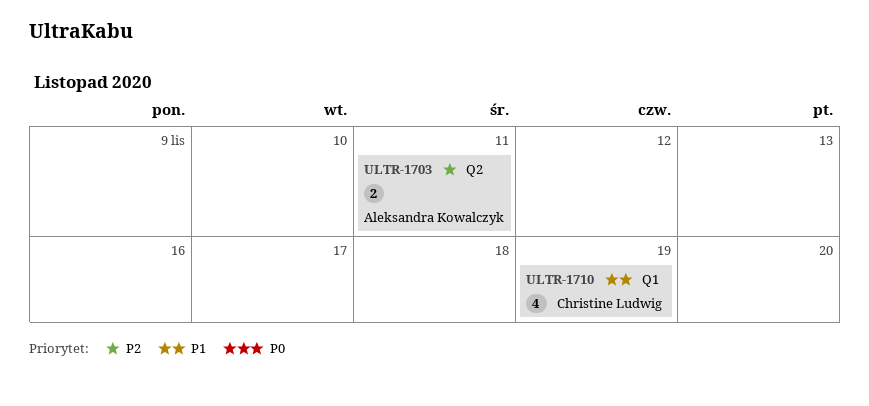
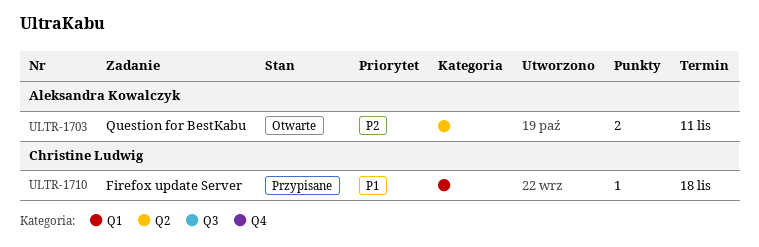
ULTR-1710, estimate: 4 -> 1
ULTR-1710, due: Nov 19 -> Nov 18

